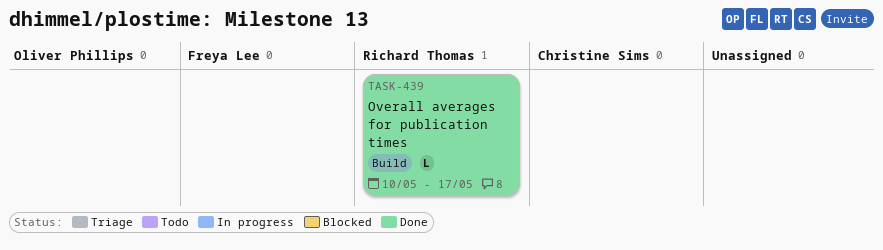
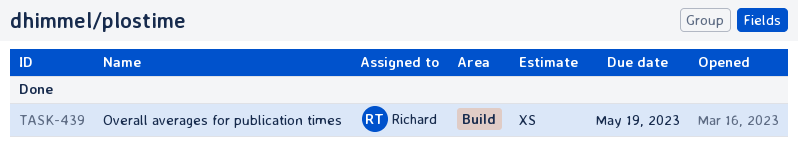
TASK-439, estimate: L -> XS
TASK-439, due: May 17 -> May 19

